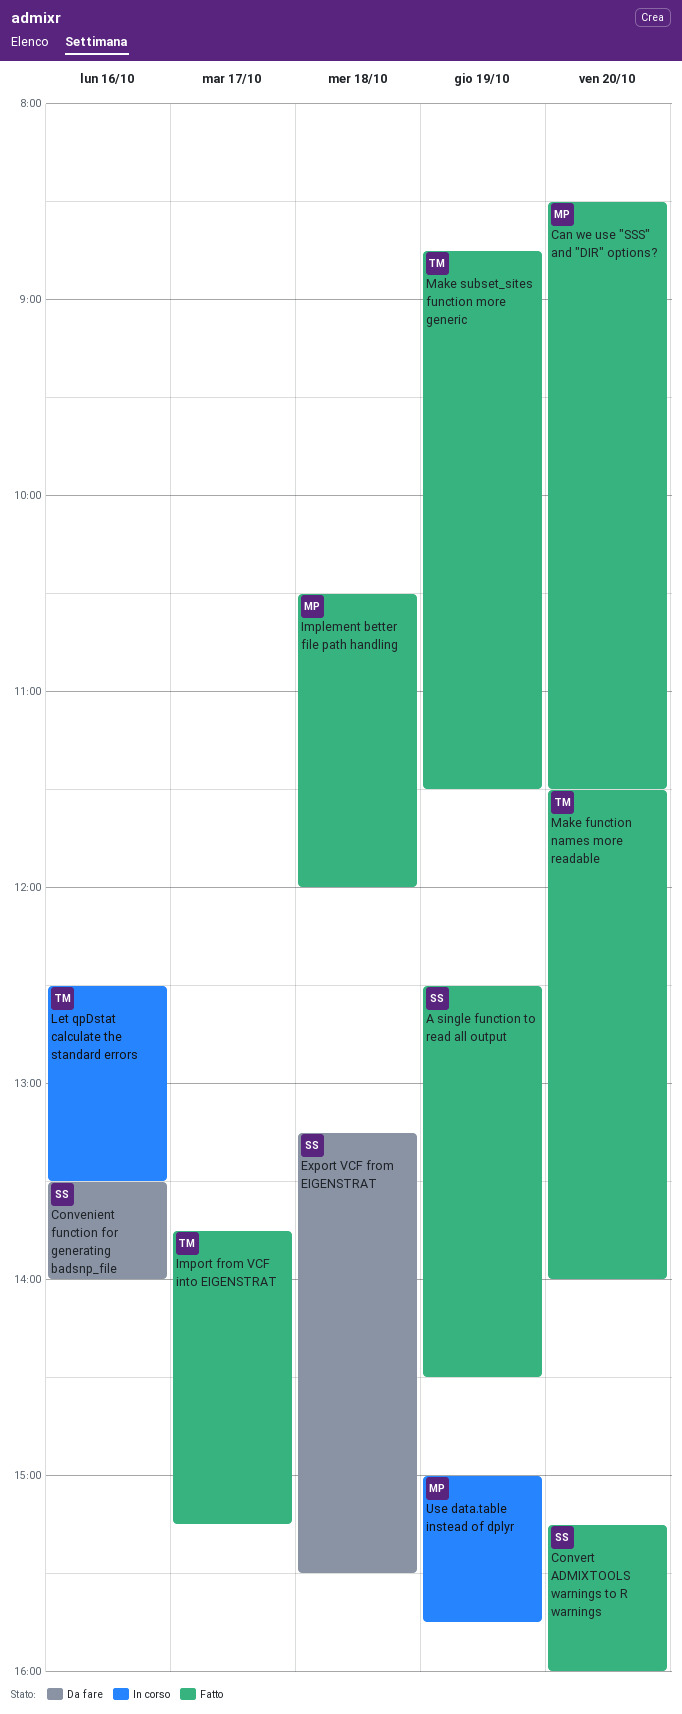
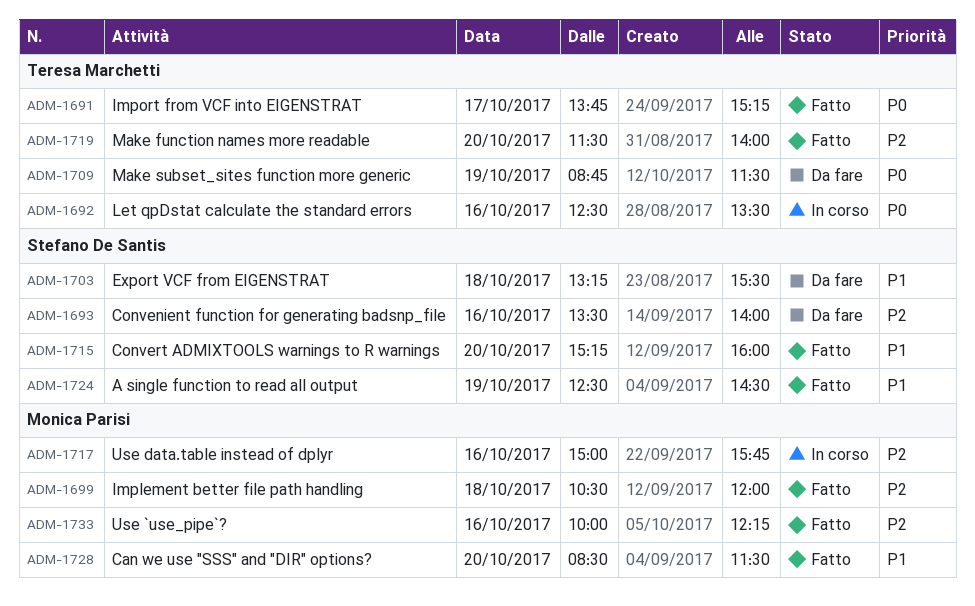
Make subset_sites function more generic, status: Fatto -> Da fare
Use `use_pipe`?: none -> present
Use data.table instead of dplyr, day: Oct 19 -> Oct 16

